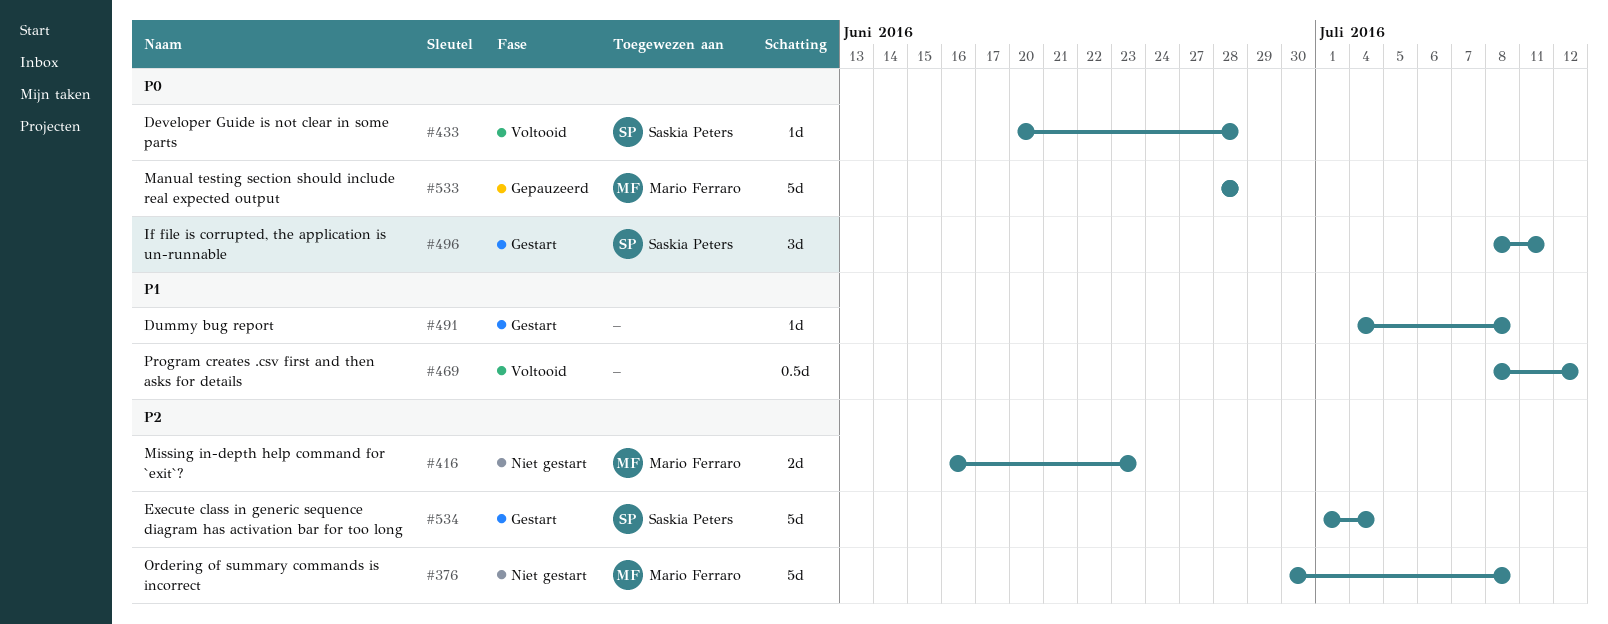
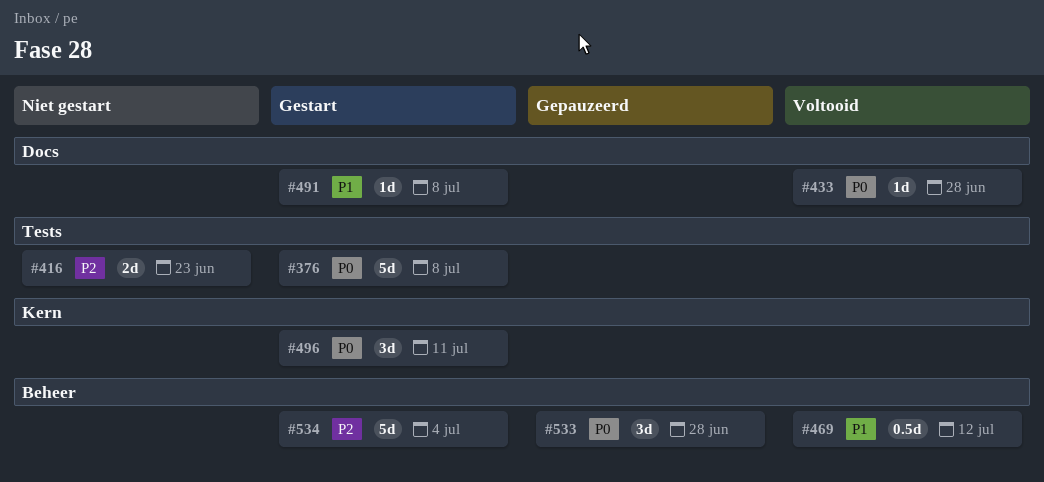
#376, status: Niet gestart -> Gestart
#376, priority: P2 -> P0
#533, estimate: 5d -> 3d

